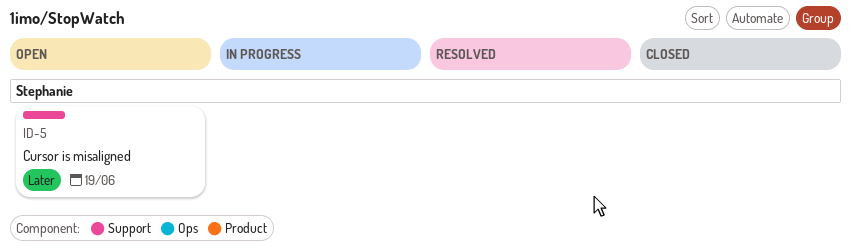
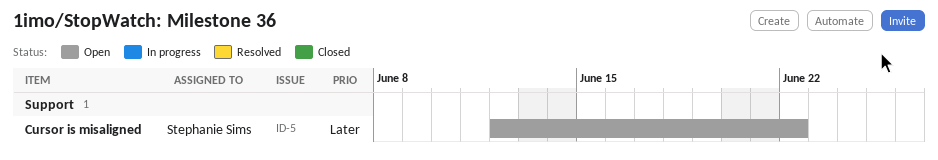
ID-5, due: Jun 19 -> Jun 22

